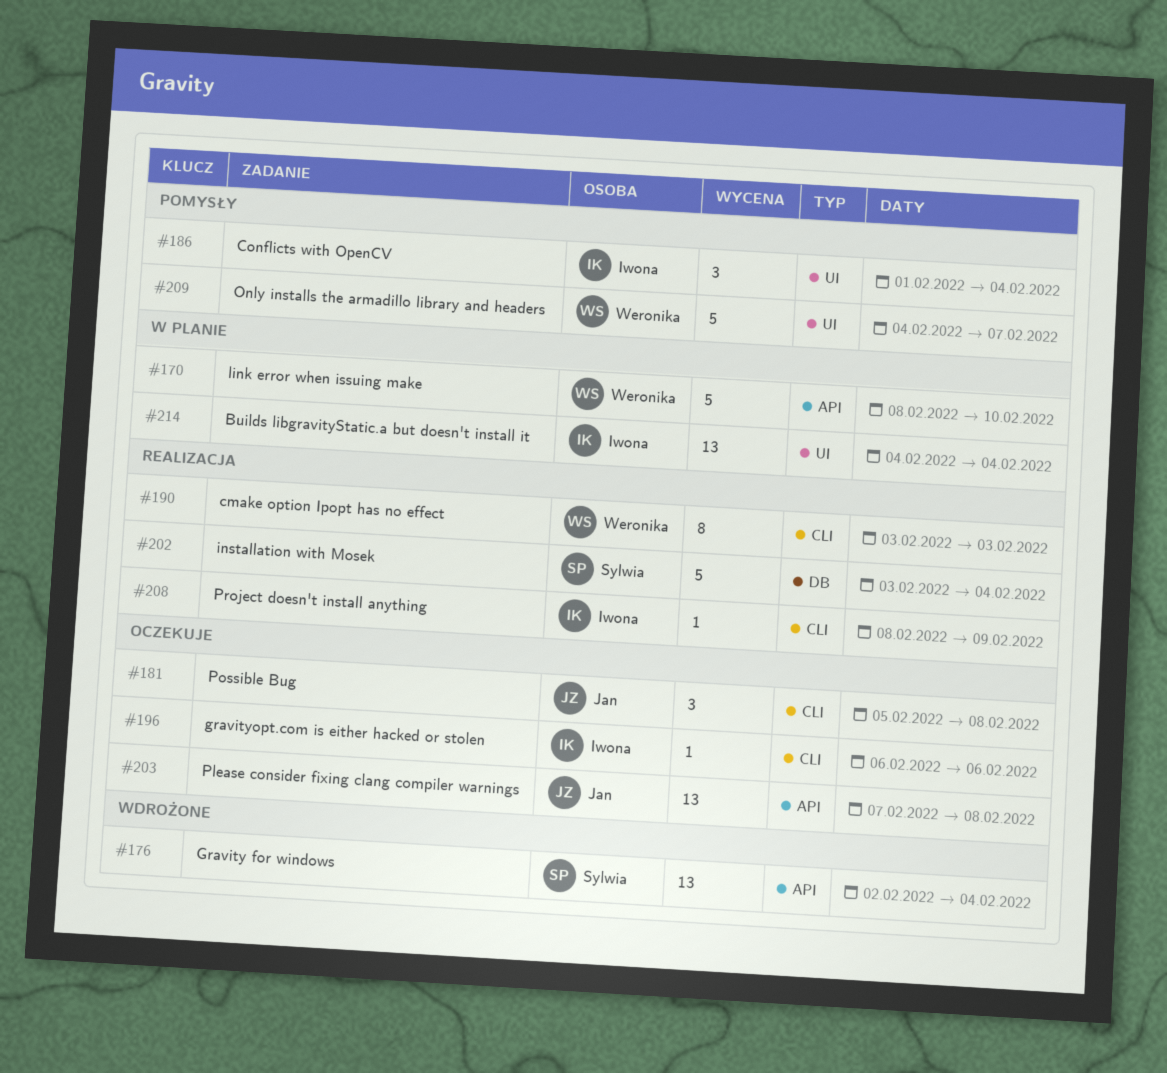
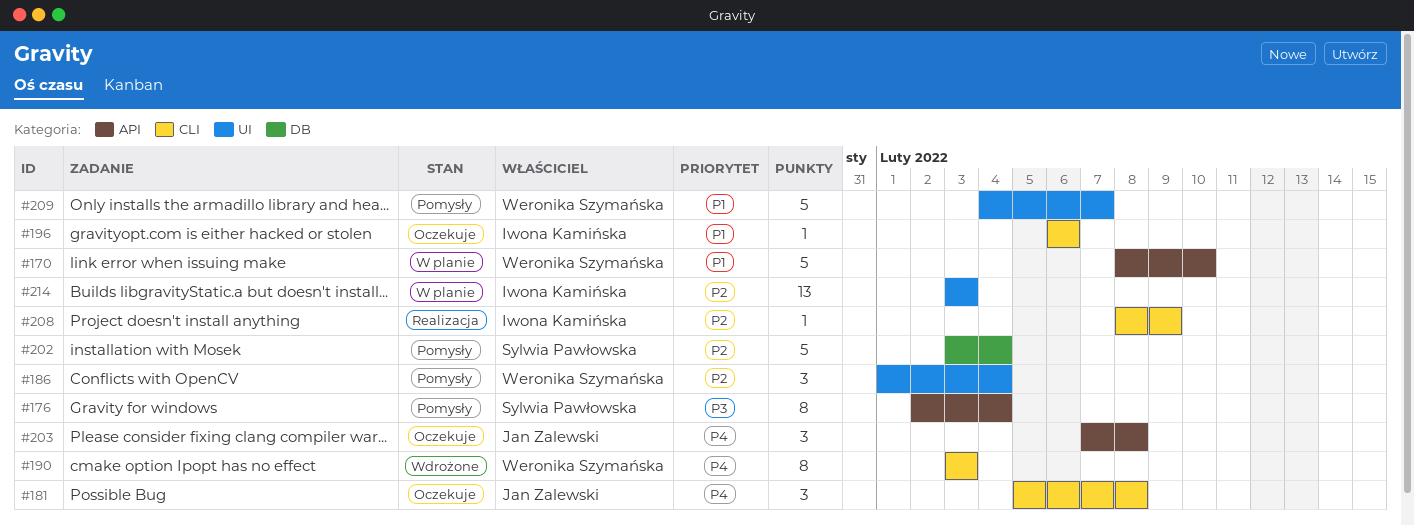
#176, status: Wdrożone -> Pomysły
#176, estimate: 13 -> 8
#186, owner: Iwona Kamińska -> Weronika Szymańska
#190, status: Realizacja -> Wdrożone
#202, status: Realizacja -> Pomysły
#203, estimate: 13 -> 3
#214, start: Feb 4 -> Feb 3
#214, due: Feb 4 -> Feb 3

